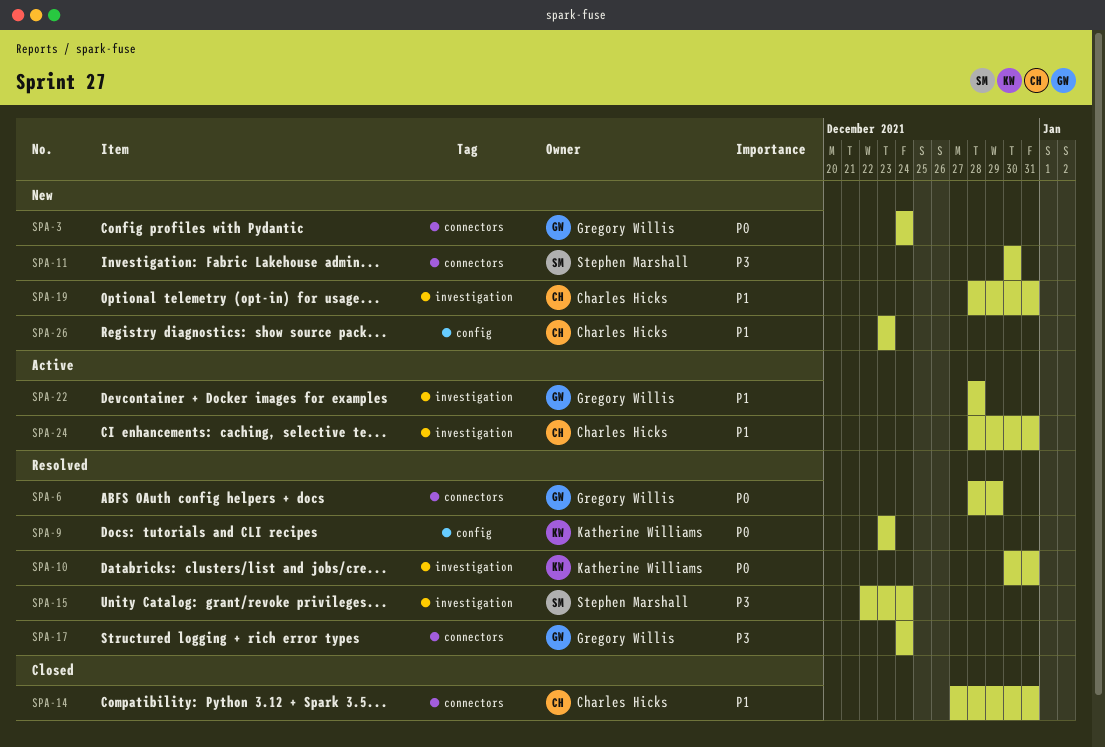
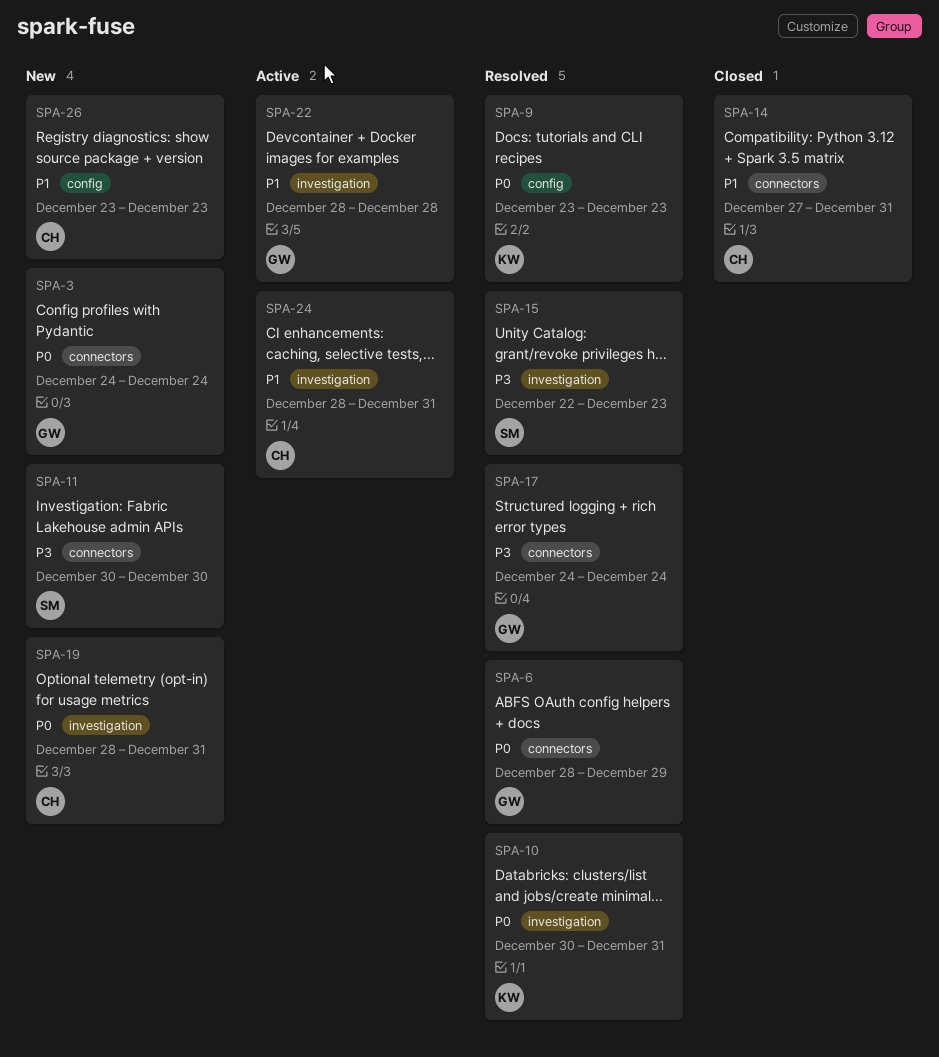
SPA-15, due: Dec 24 -> Dec 23
SPA-19, priority: P1 -> P0

